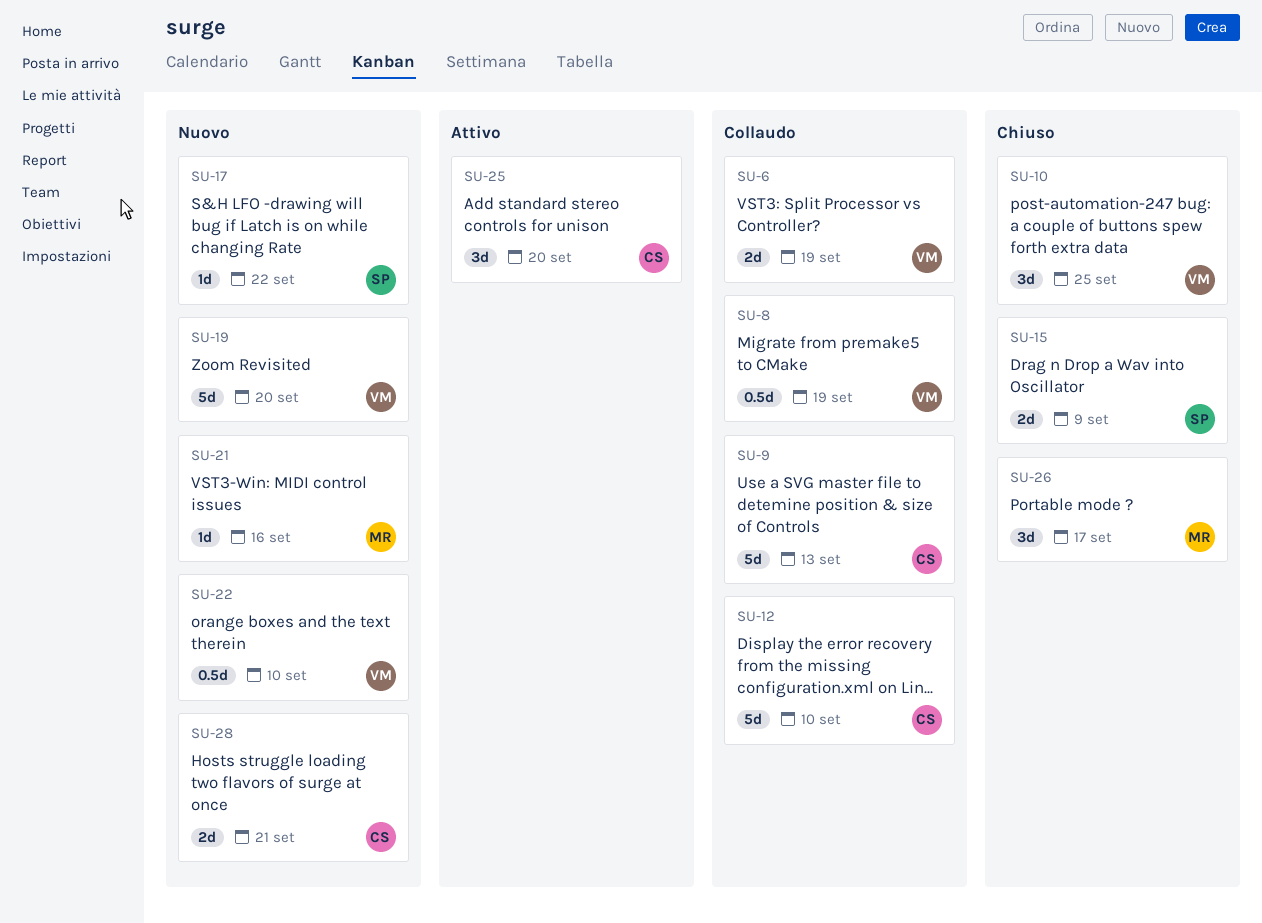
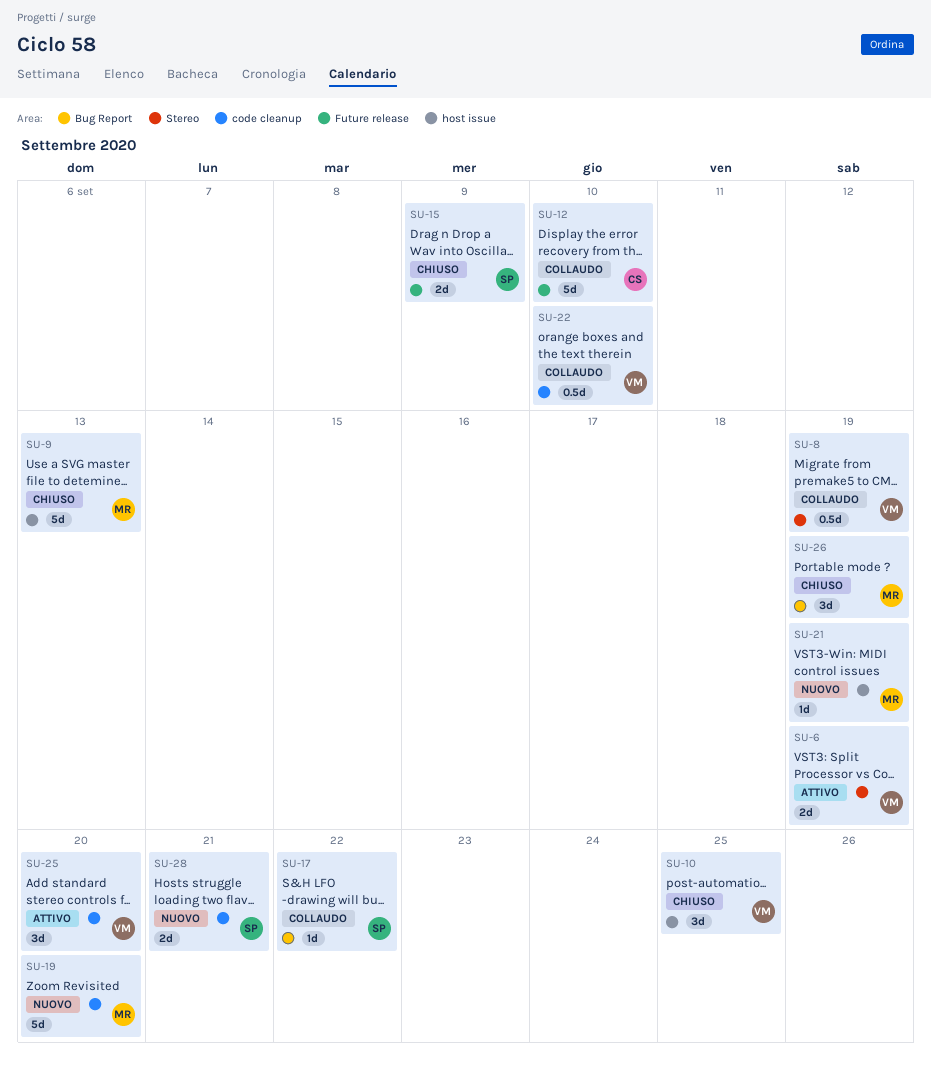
SU-6, status: Collaudo -> Attivo
SU-9, status: Collaudo -> Chiuso
SU-9, owner: CS -> MR
SU-17, status: Nuovo -> Collaudo
SU-19, owner: VM -> MR
SU-21, due: Sep 16 -> Sep 19
SU-22, status: Nuovo -> Collaudo
SU-25, owner: CS -> VM
SU-26, due: Sep 17 -> Sep 19
SU-28, owner: CS -> SP

